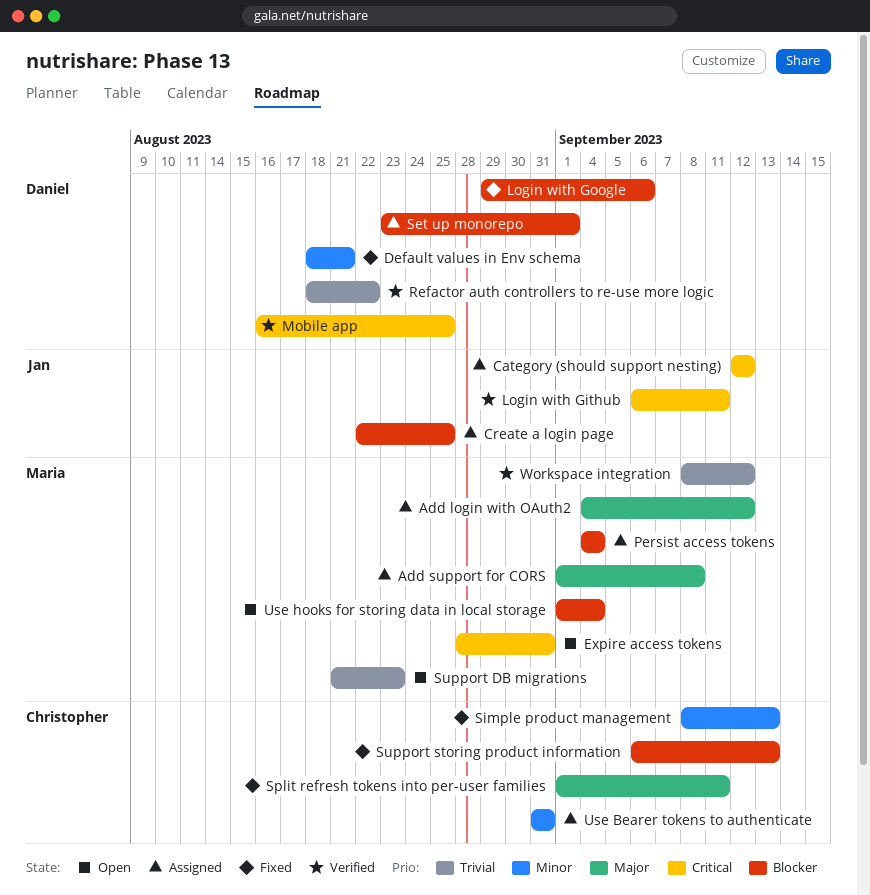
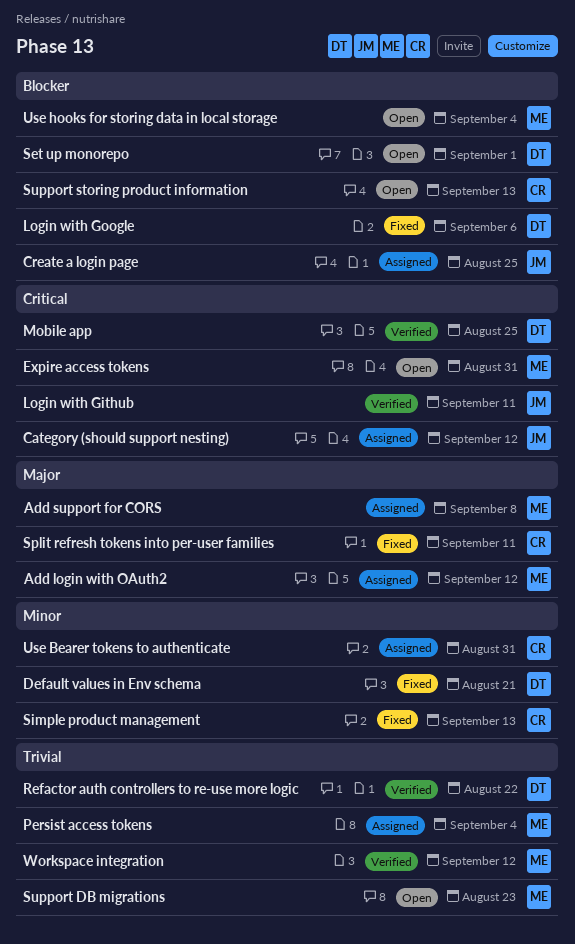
Persist access tokens, priority: Blocker -> Trivial
Set up monorepo, status: Assigned -> Open
Support storing product information, status: Fixed -> Open

